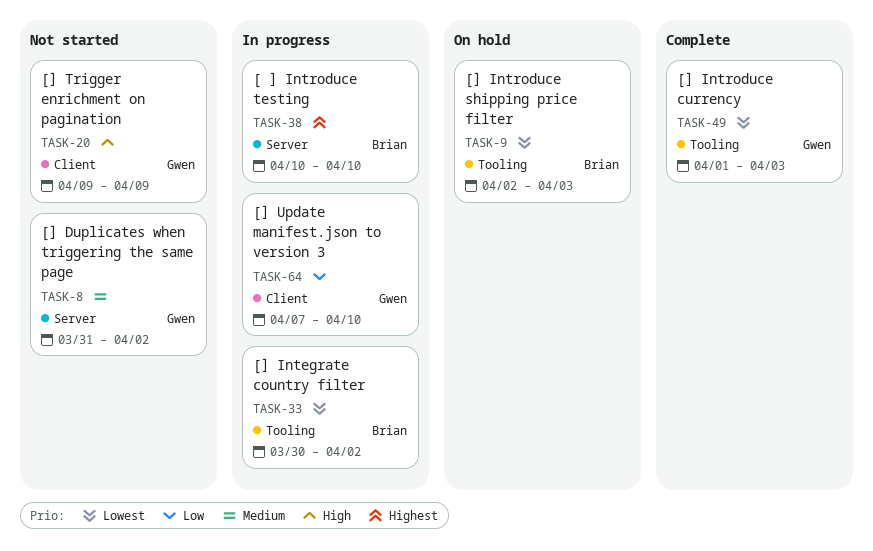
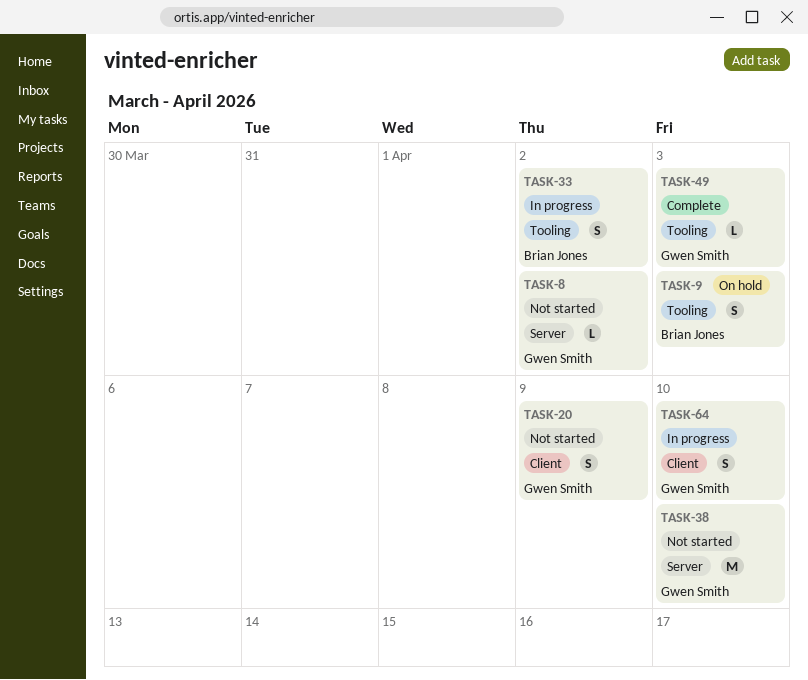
TASK-38, status: In progress -> Not started
TASK-38, owner: Brian Jones -> Gwen Smith

